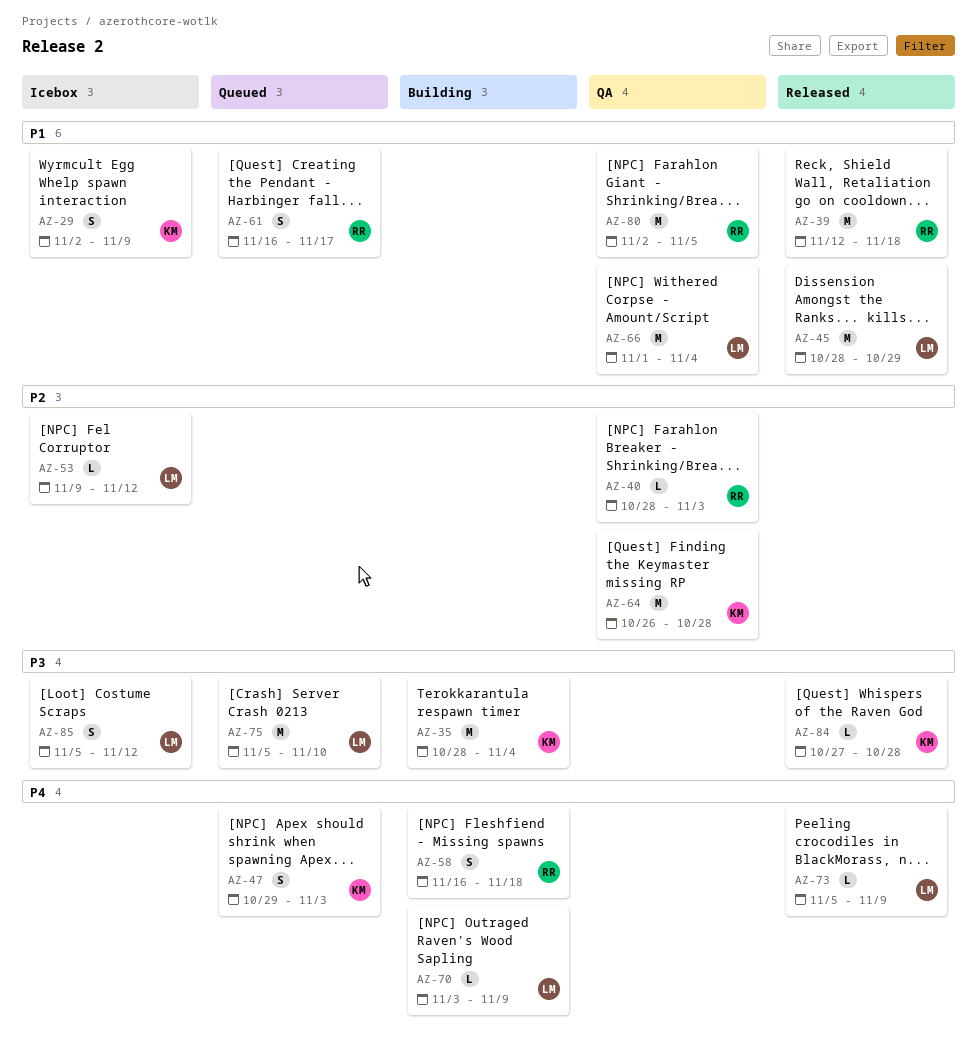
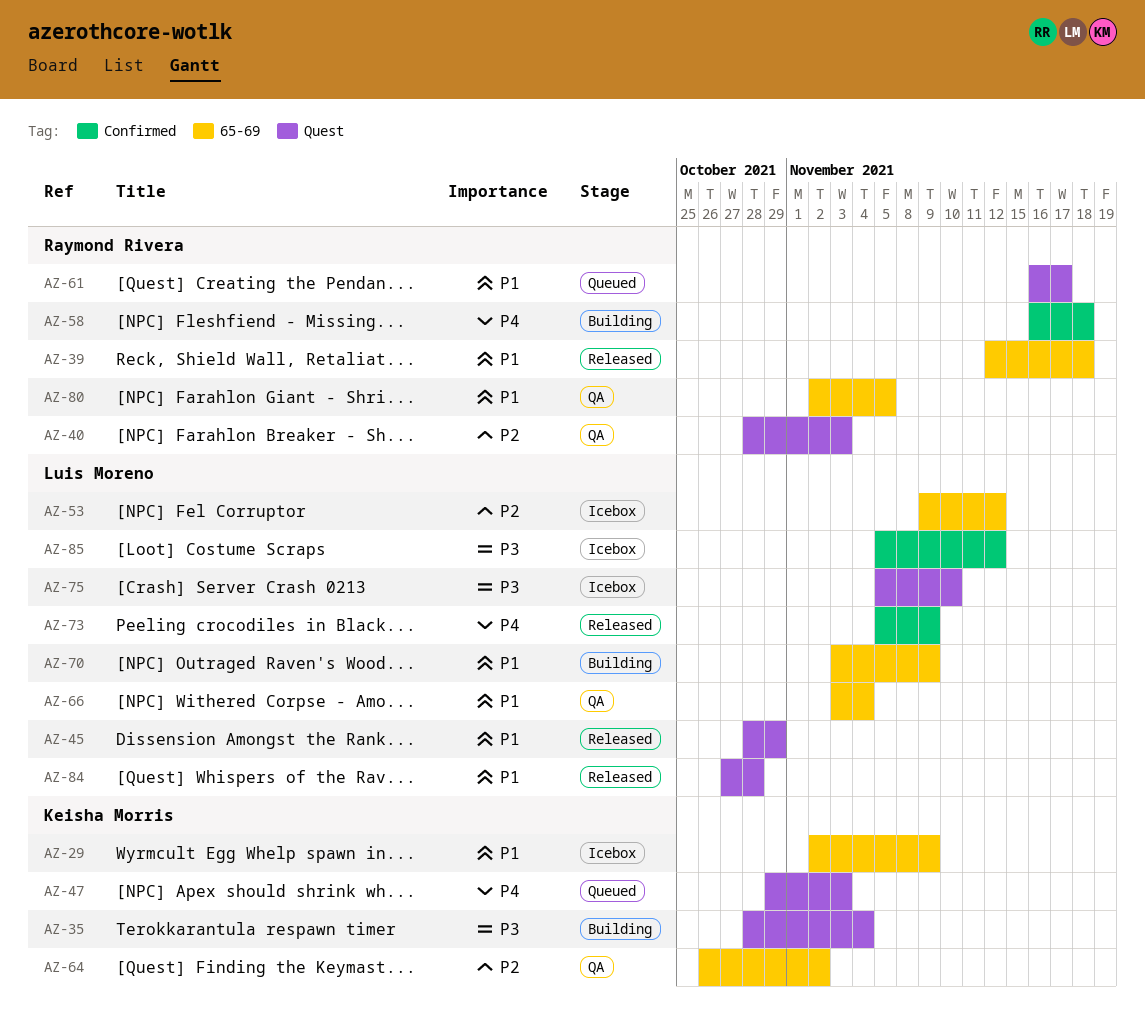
AZ-64, due: Oct 28 -> Nov 2
AZ-66, start: Nov 1 -> Nov 3
AZ-70, priority: P4 -> P1
AZ-75, status: Queued -> Icebox
AZ-84, owner: Keisha Morris -> Luis Moreno
AZ-84, priority: P3 -> P1

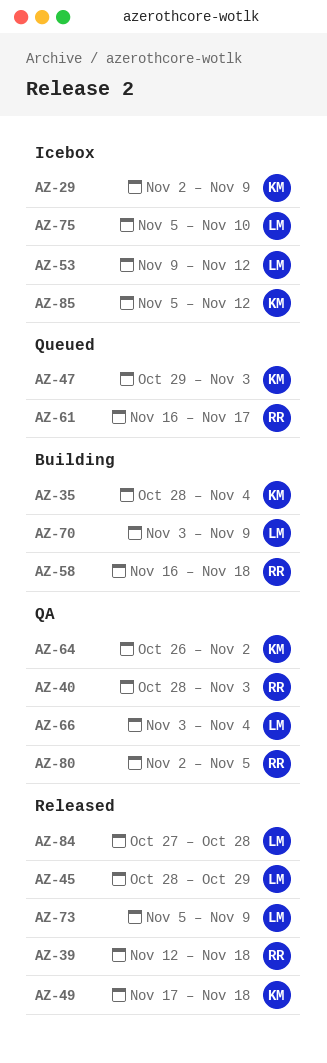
AZ-49: none -> present
AZ-85, owner: Luis Moreno -> Keisha Morris

